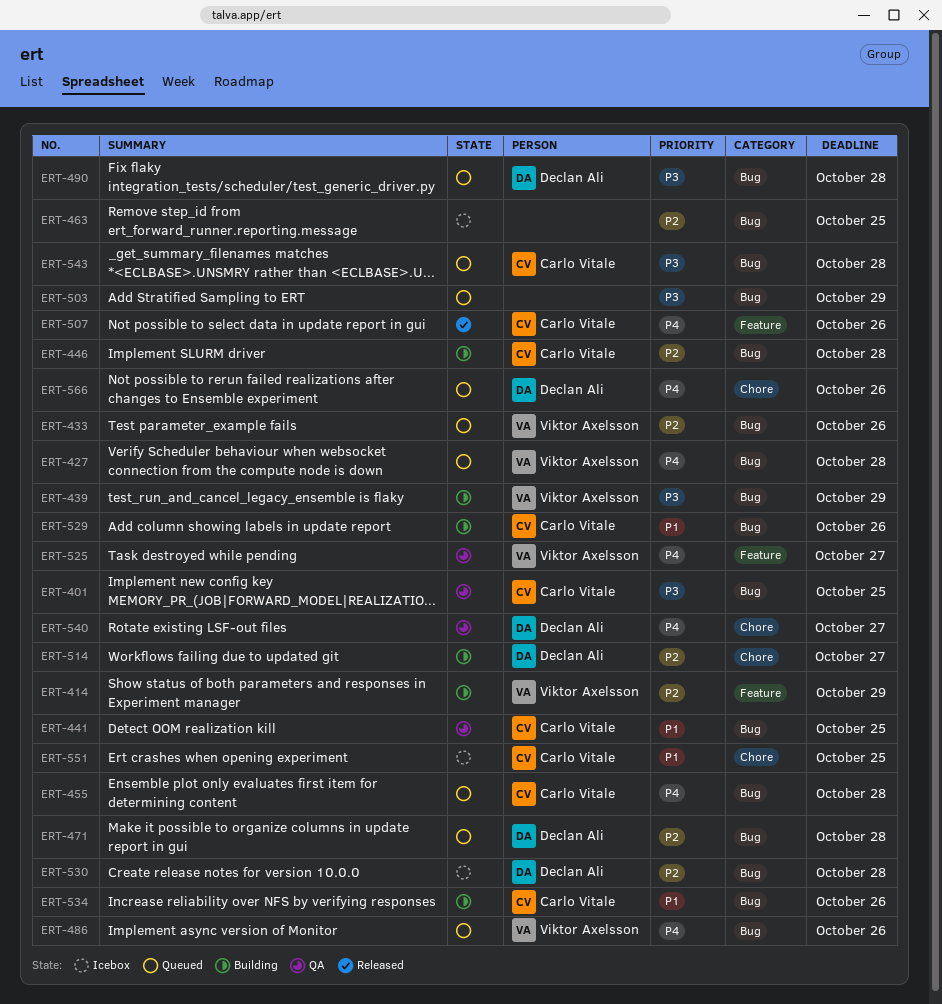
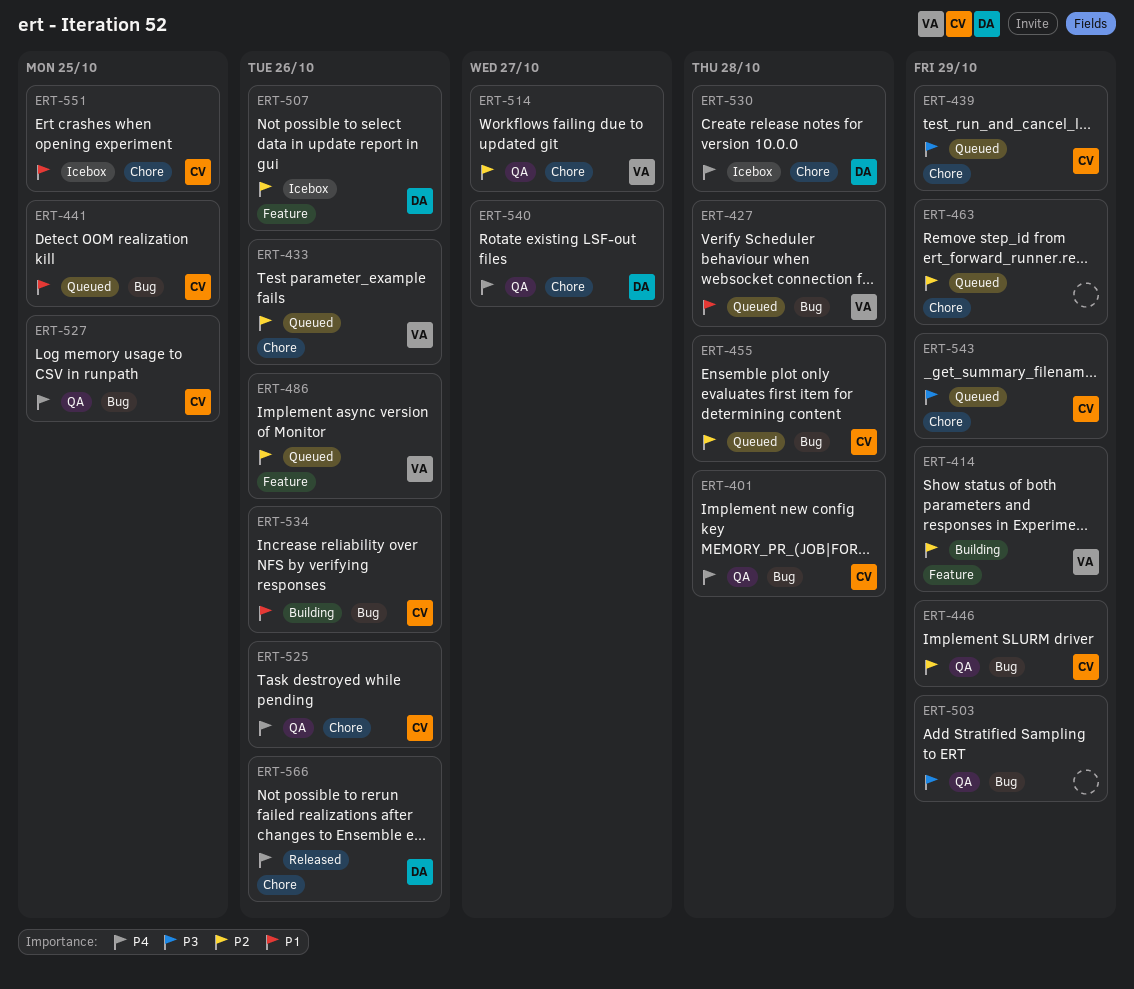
ERT-401, priority: P3 -> P4
ERT-401, due: Oct 25 -> Oct 28
ERT-427, priority: P4 -> P1
ERT-433, label: Bug -> Chore
ERT-439, status: Building -> Queued
ERT-439, owner: Viktor Axelsson -> Carlo Vitale
ERT-439, label: Bug -> Chore
ERT-441, status: QA -> Queued
ERT-446, status: Building -> QA
ERT-446, due: Oct 28 -> Oct 29
ERT-455, priority: P4 -> P2
ERT-463, status: Icebox -> Queued
ERT-463, label: Bug -> Chore
ERT-463, due: Oct 25 -> Oct 29
ERT-471: present -> none
ERT-486, priority: P4 -> P2
ERT-486, label: Bug -> Feature
ERT-490: present -> none
ERT-503, status: Queued -> QA
ERT-507, status: Released -> Icebox
ERT-507, owner: Carlo Vitale -> Declan Ali
ERT-507, priority: P4 -> P2
ERT-514, status: Building -> QA
ERT-514, owner: Declan Ali -> Viktor Axelsson
ERT-525, owner: Viktor Axelsson -> Carlo Vitale
ERT-525, label: Feature -> Chore
ERT-525, due: Oct 27 -> Oct 26
ERT-527: none -> present
ERT-529: present -> none
ERT-530, priority: P2 -> P4
ERT-530, label: Bug -> Chore
ERT-543, label: Bug -> Chore
ERT-543, due: Oct 28 -> Oct 29
ERT-566, status: Queued -> Released

